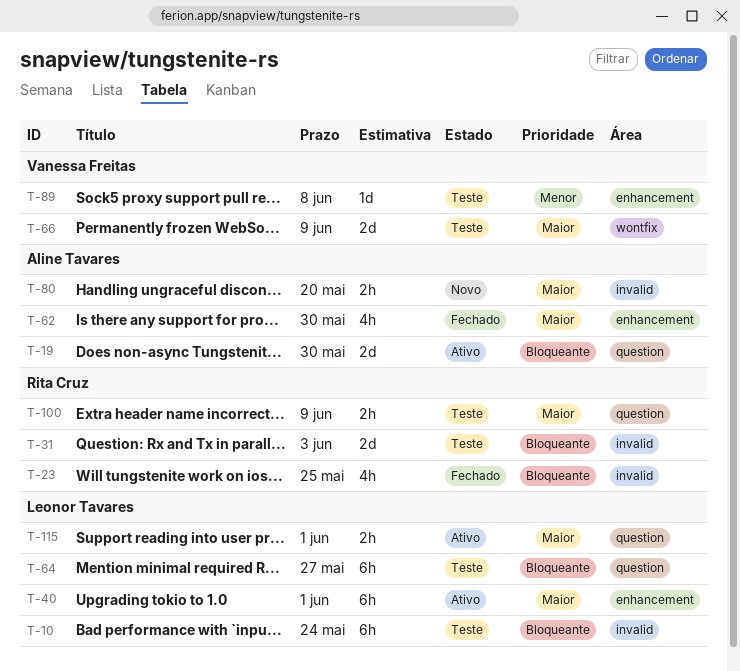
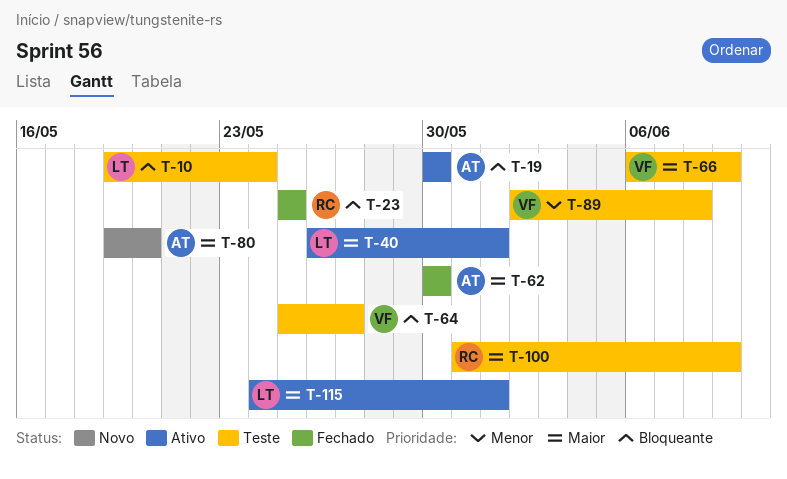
T-31: present -> none
T-64, owner: Leonor Tavares -> Vanessa Freitas

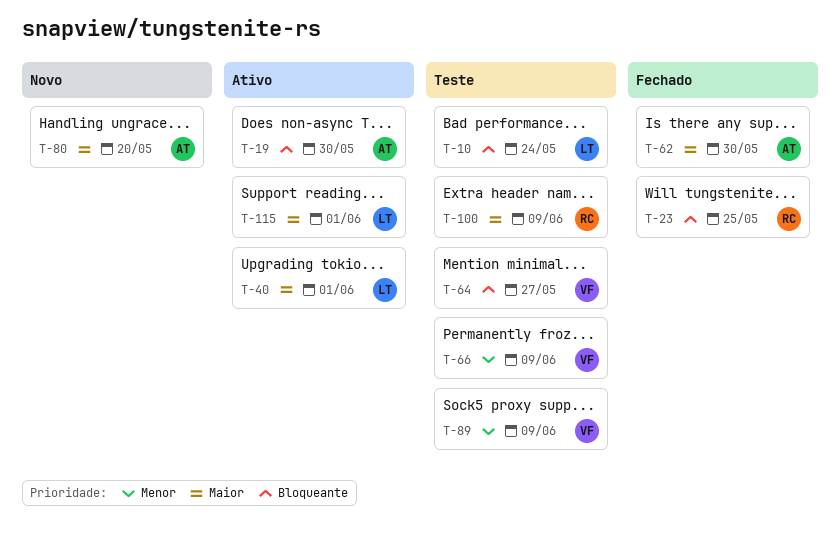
T-66, priority: Maior -> Menor
T-89, due: Jun 8 -> Jun 9

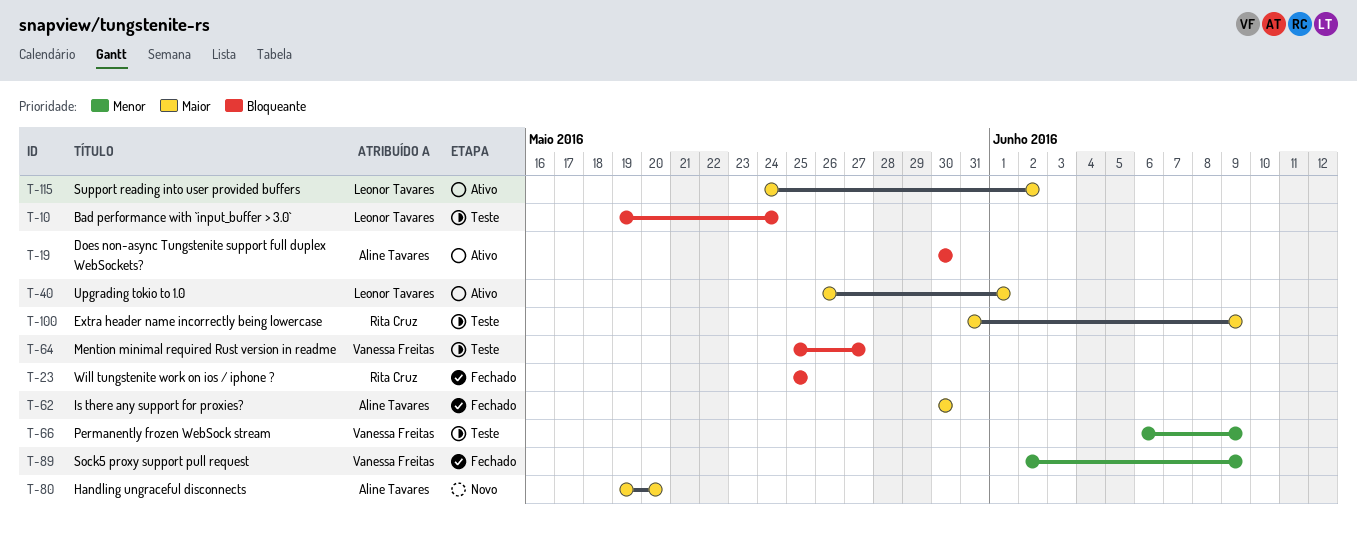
T-89, status: Teste -> Fechado
T-115, due: Jun 1 -> Jun 2

